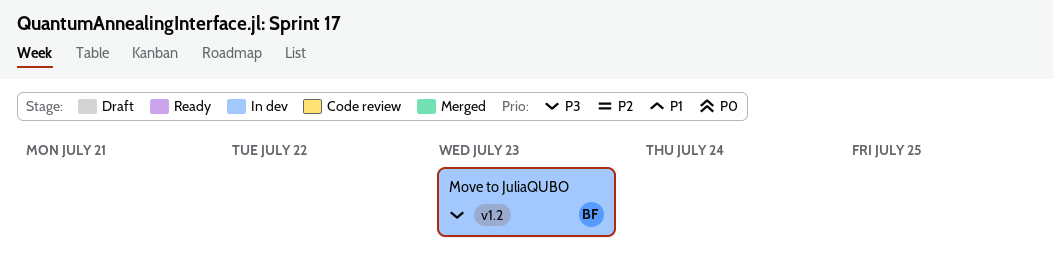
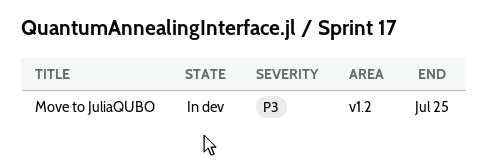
Move to JuliaQUBO, due: Jul 23 -> Jul 25

